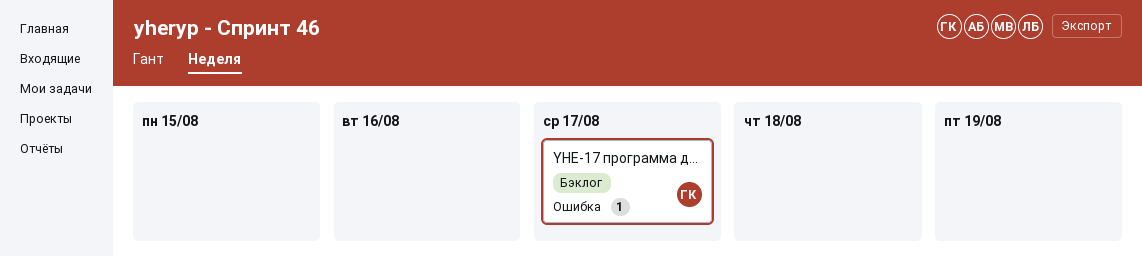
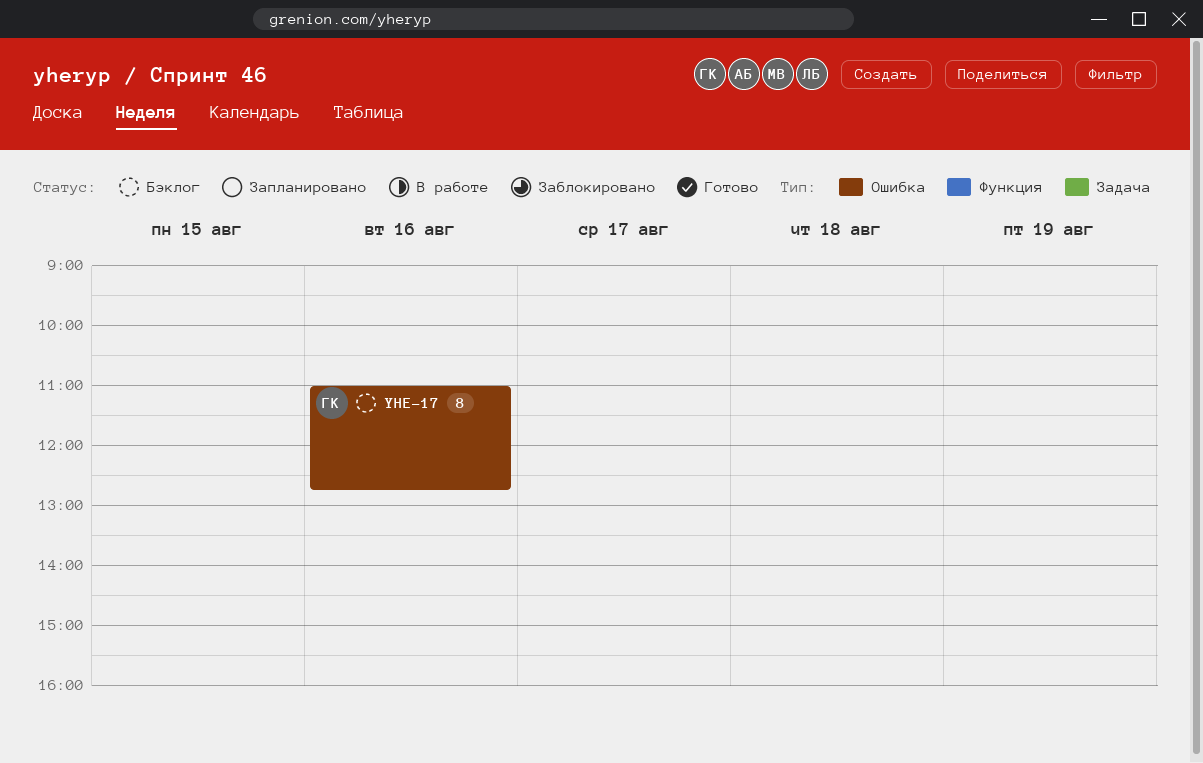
YHE-17, estimate: 1 -> 8
YHE-17, day: Aug 17 -> Aug 16

